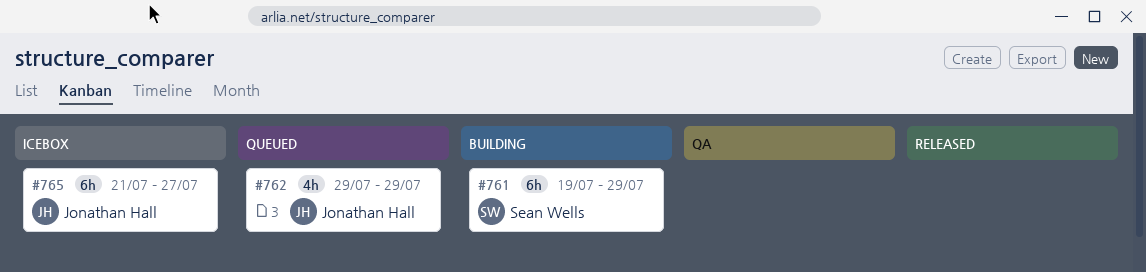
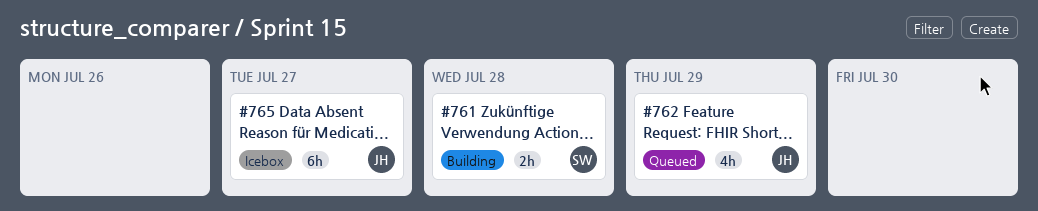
#761, estimate: 6h -> 2h
#761, due: Jul 29 -> Jul 28

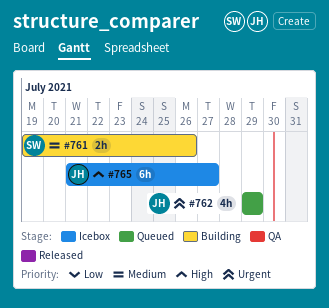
#761, due: Jul 28 -> Jul 26

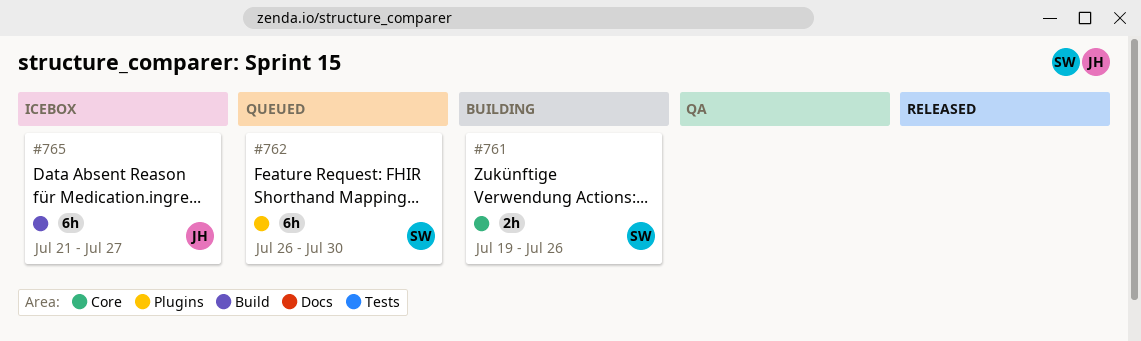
#762, owner: JH -> SW
#762, estimate: 4h -> 6h
#762, start: Jul 29 -> Jul 26
#762, due: Jul 29 -> Jul 30

